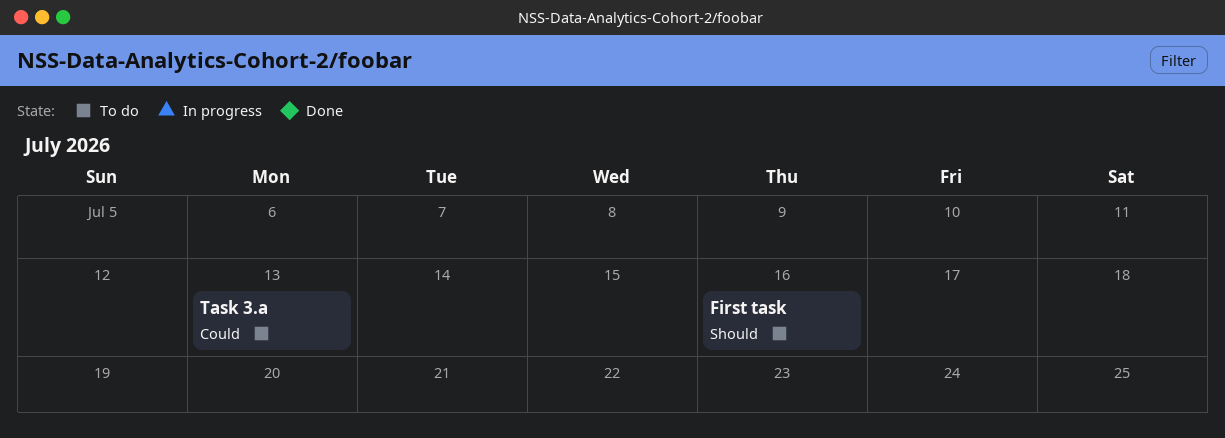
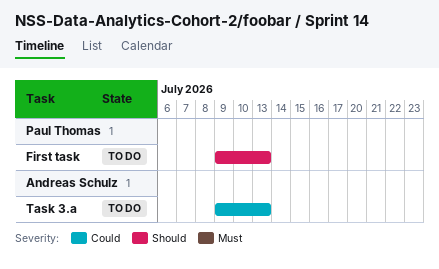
First task, due: Jul 16 -> Jul 13

